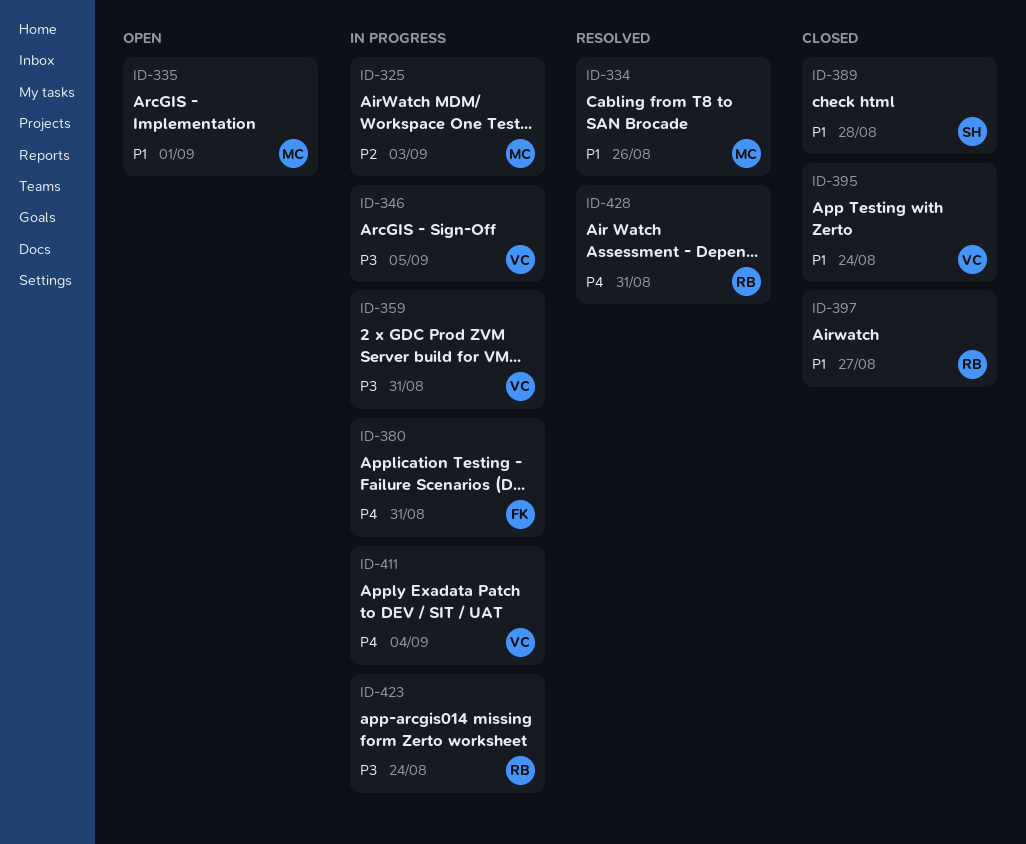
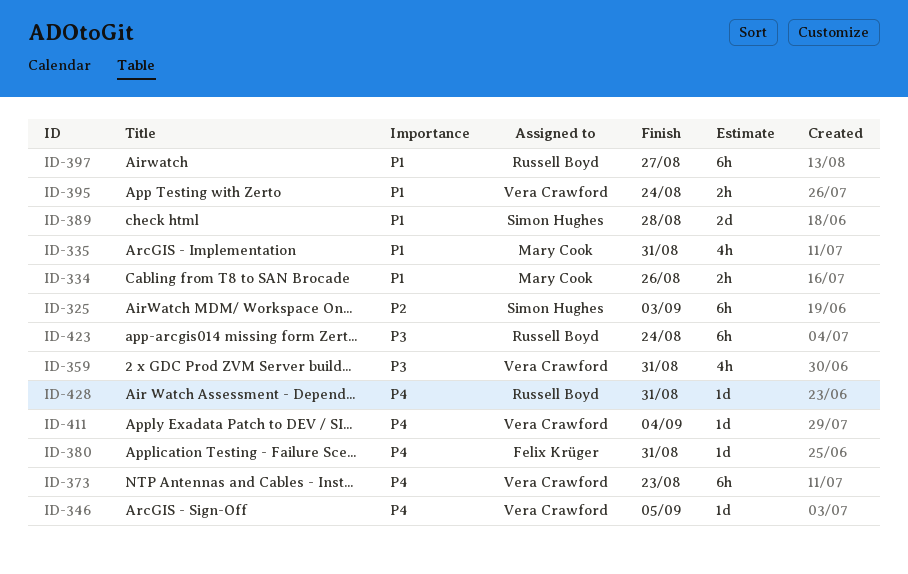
ID-325, owner: Mary Cook -> Simon Hughes
ID-335, due: Sep 1 -> Aug 31
ID-346, priority: P3 -> P4
ID-373: none -> present

